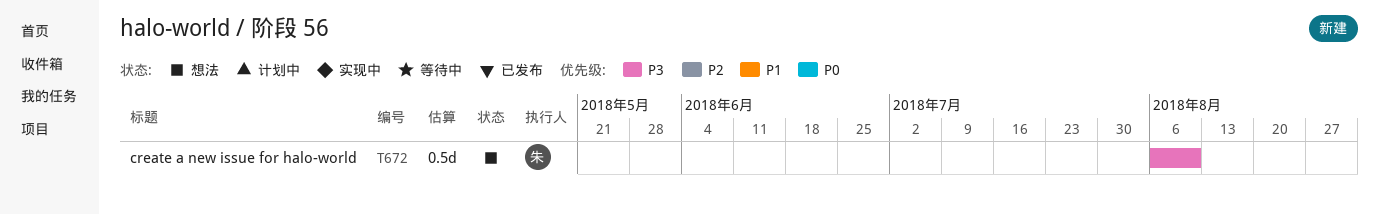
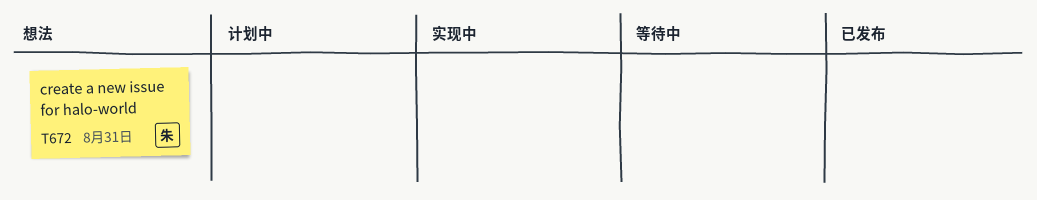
T672, due: Aug 10 -> Aug 31

